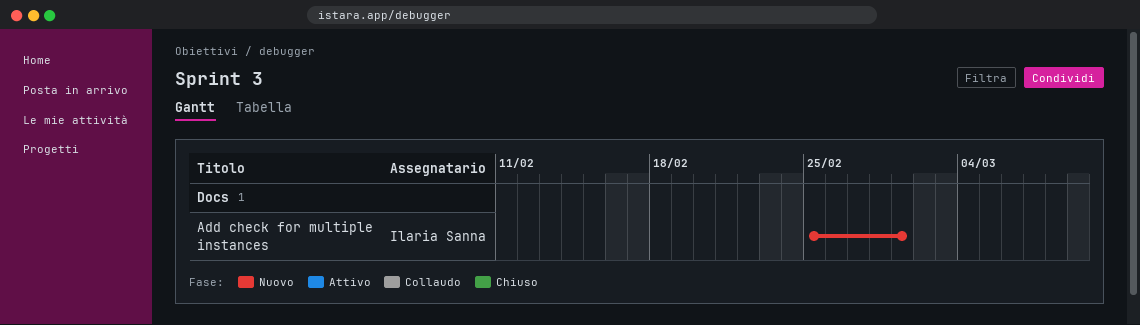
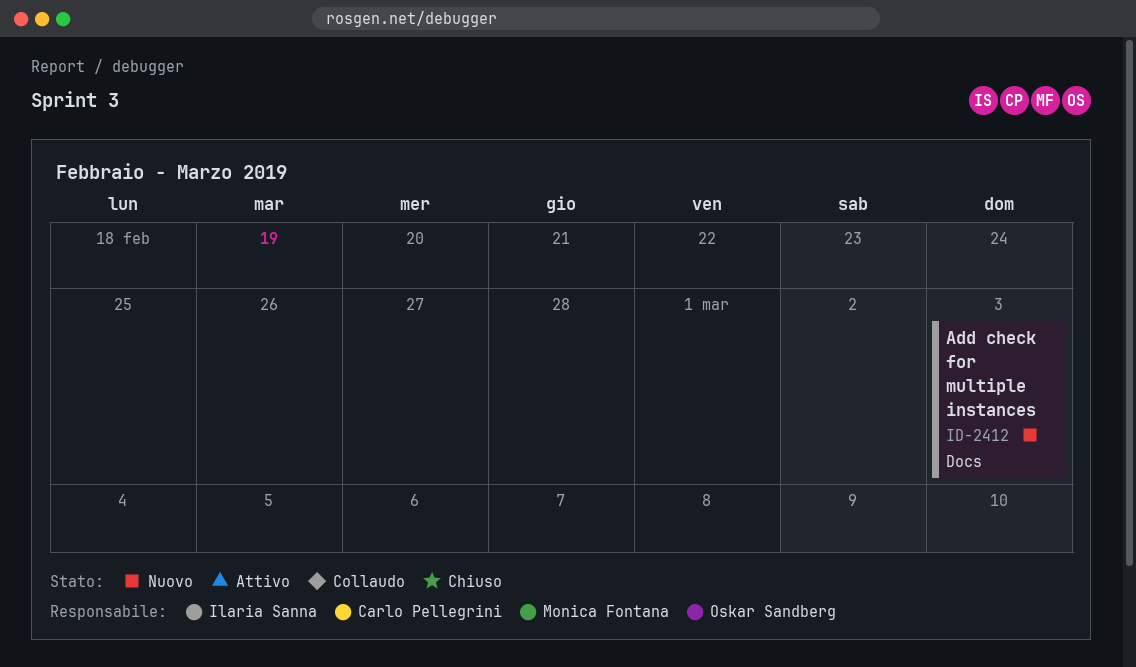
Add check for multiple instances, due: Mar 1 -> Mar 3

